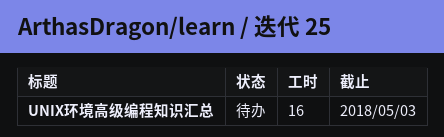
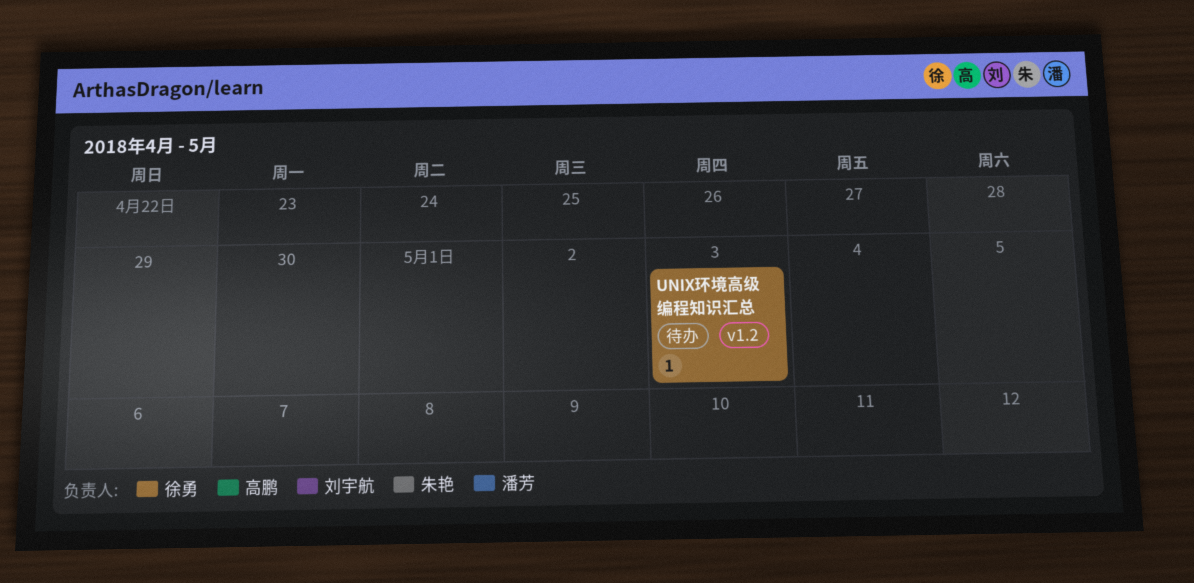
UNIX环境高级编程知识汇总, estimate: 16 -> 1

